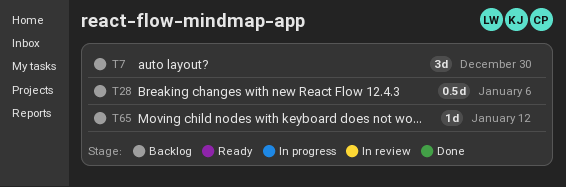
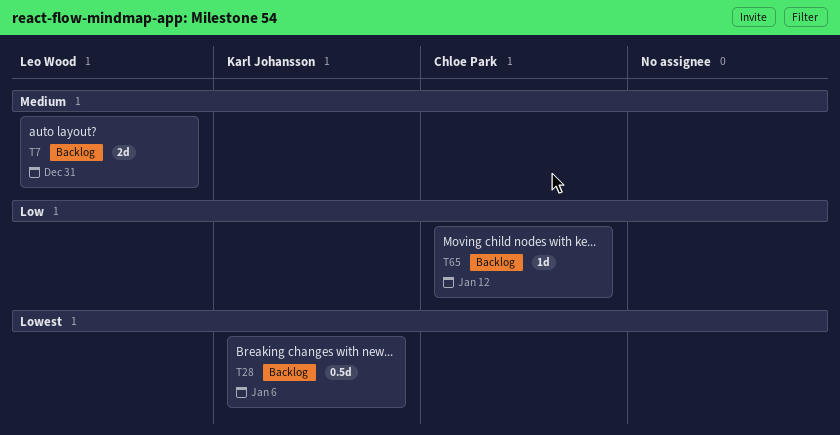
T7, estimate: 3d -> 2d
T7, due: Dec 30 -> Dec 31

